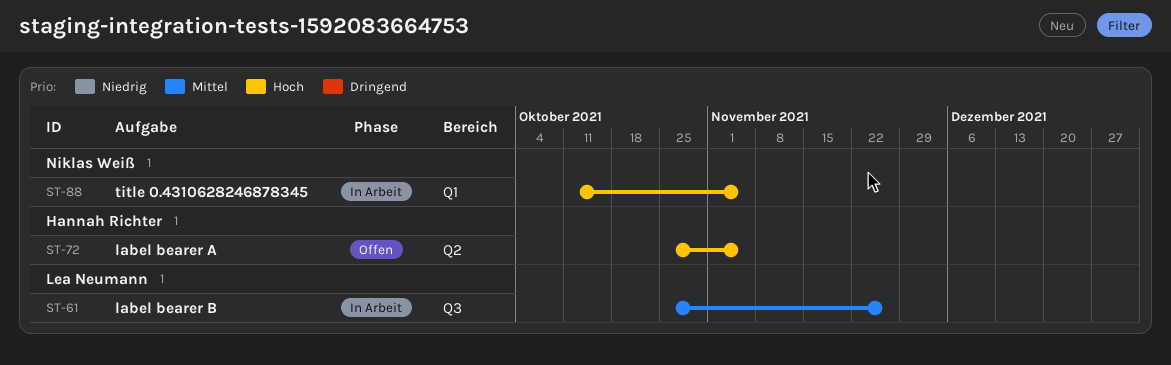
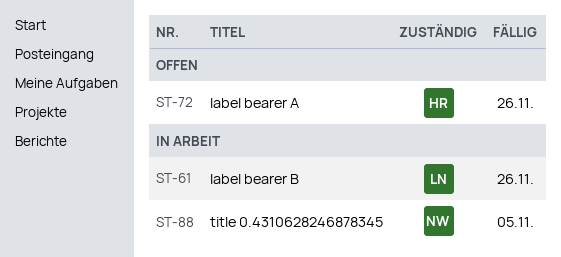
ST-72, due: Nov 5 -> Nov 26

